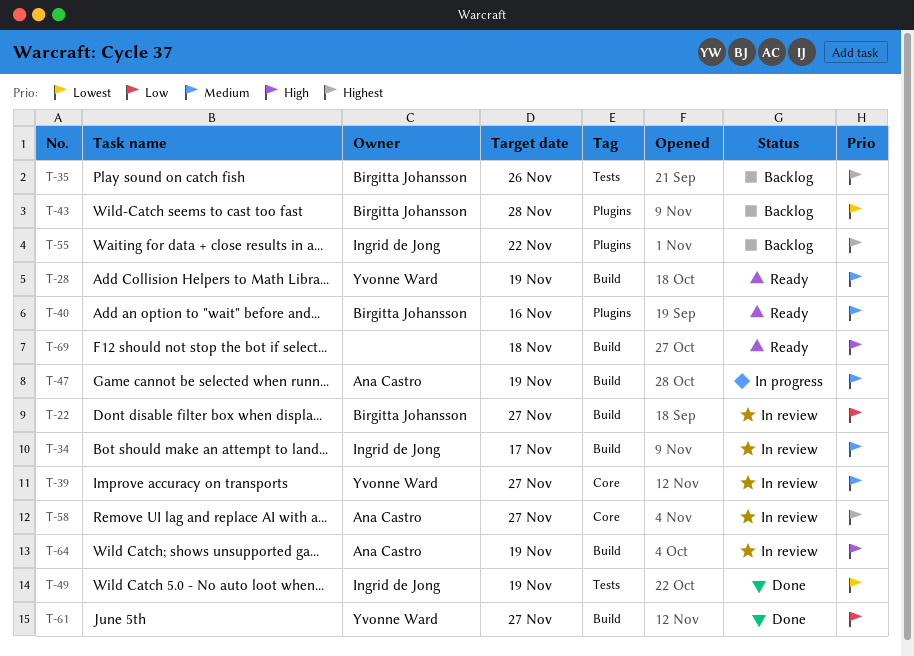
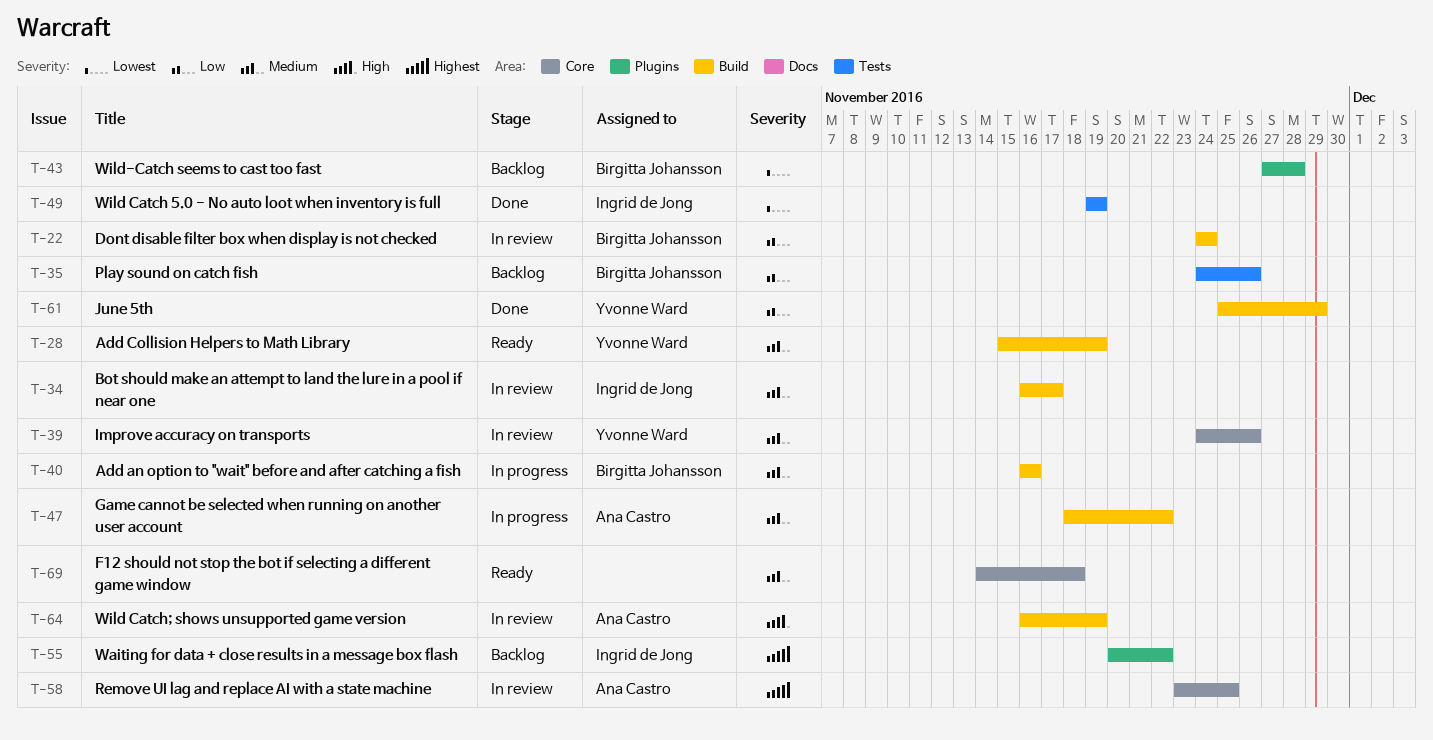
T-22, due: Nov 27 -> Nov 24
T-35, priority: Highest -> Low
T-39, due: Nov 27 -> Nov 26
T-40, status: Ready -> In progress
T-40, label: Plugins -> Build
T-47, due: Nov 19 -> Nov 22
T-58, due: Nov 27 -> Nov 25
T-61, due: Nov 27 -> Nov 29
T-69, priority: High -> Medium
T-69, label: Build -> Core

